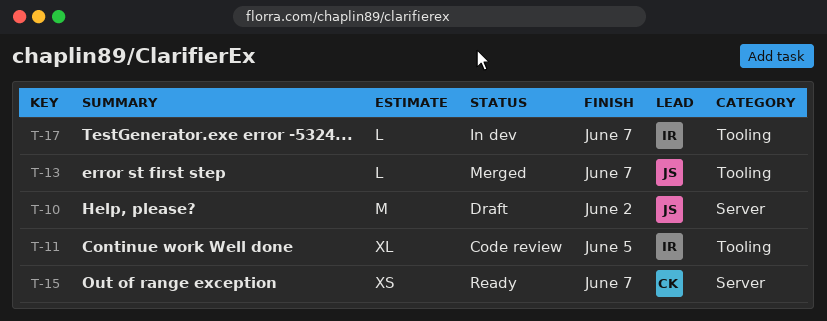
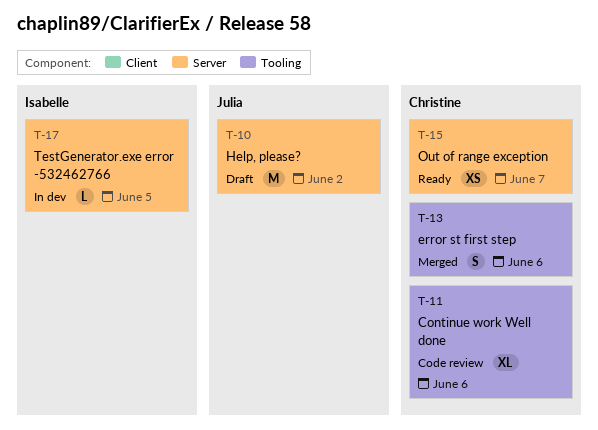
T-11, owner: Isabelle -> Christine
T-11, due: Jun 5 -> Jun 6
T-13, owner: Julia -> Christine
T-13, estimate: L -> S
T-13, due: Jun 7 -> Jun 6
T-17, label: Tooling -> Server
T-17, due: Jun 7 -> Jun 5

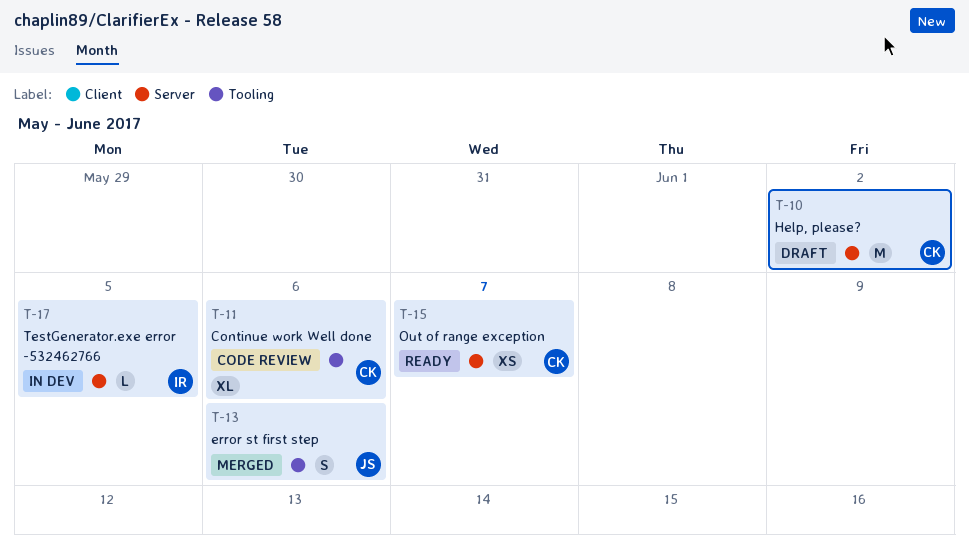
T-10, owner: Julia -> Christine
T-13, owner: Christine -> Julia

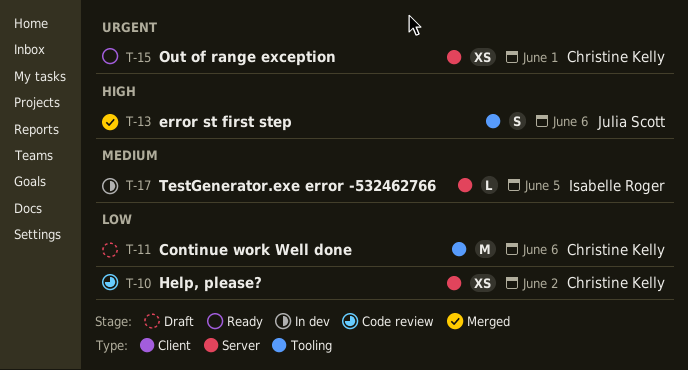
T-10, status: Draft -> Code review
T-10, estimate: M -> XS
T-11, status: Code review -> Draft
T-11, estimate: XL -> M
T-15, due: Jun 7 -> Jun 1

